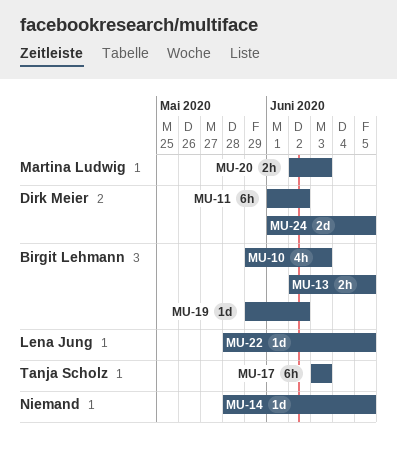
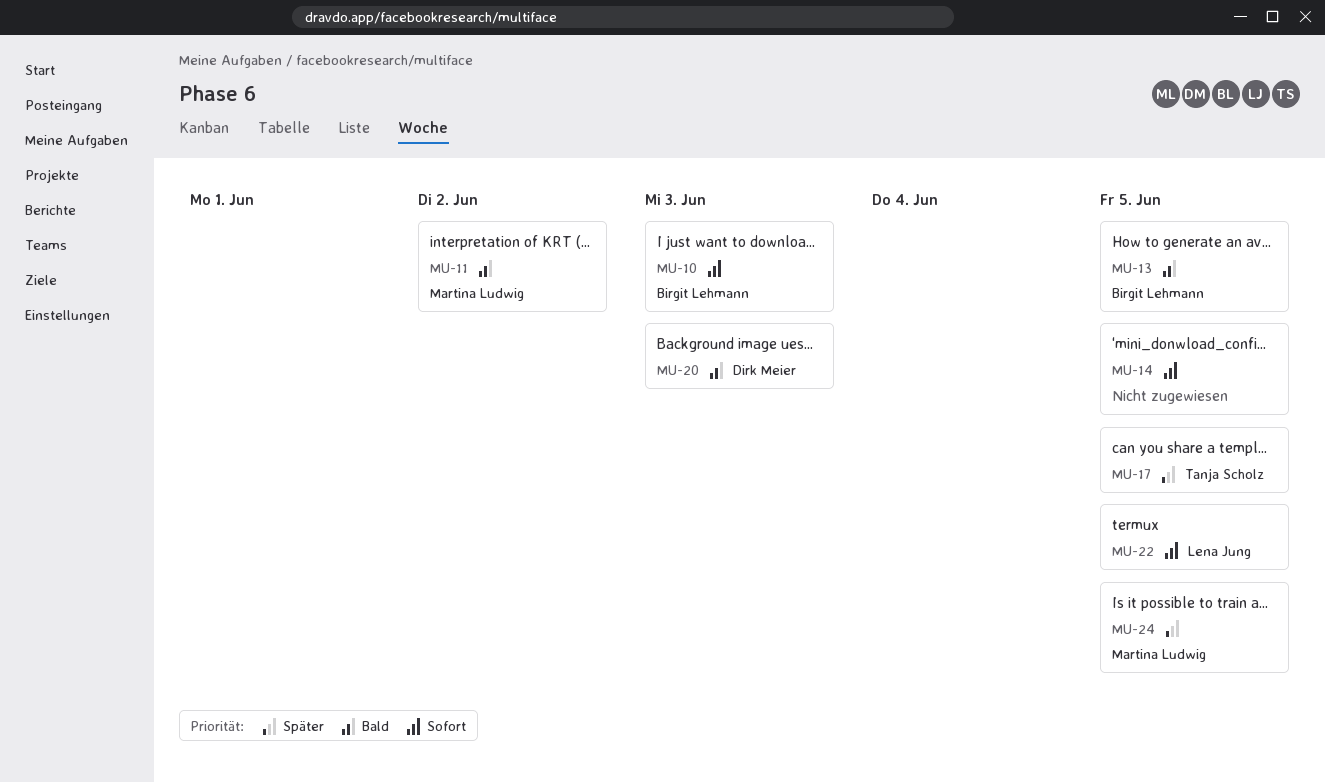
MU-11, owner: Dirk Meier -> Martina Ludwig
MU-17, due: Jun 3 -> Jun 5
MU-19: present -> none
MU-20, owner: Martina Ludwig -> Dirk Meier
MU-24, owner: Dirk Meier -> Martina Ludwig

